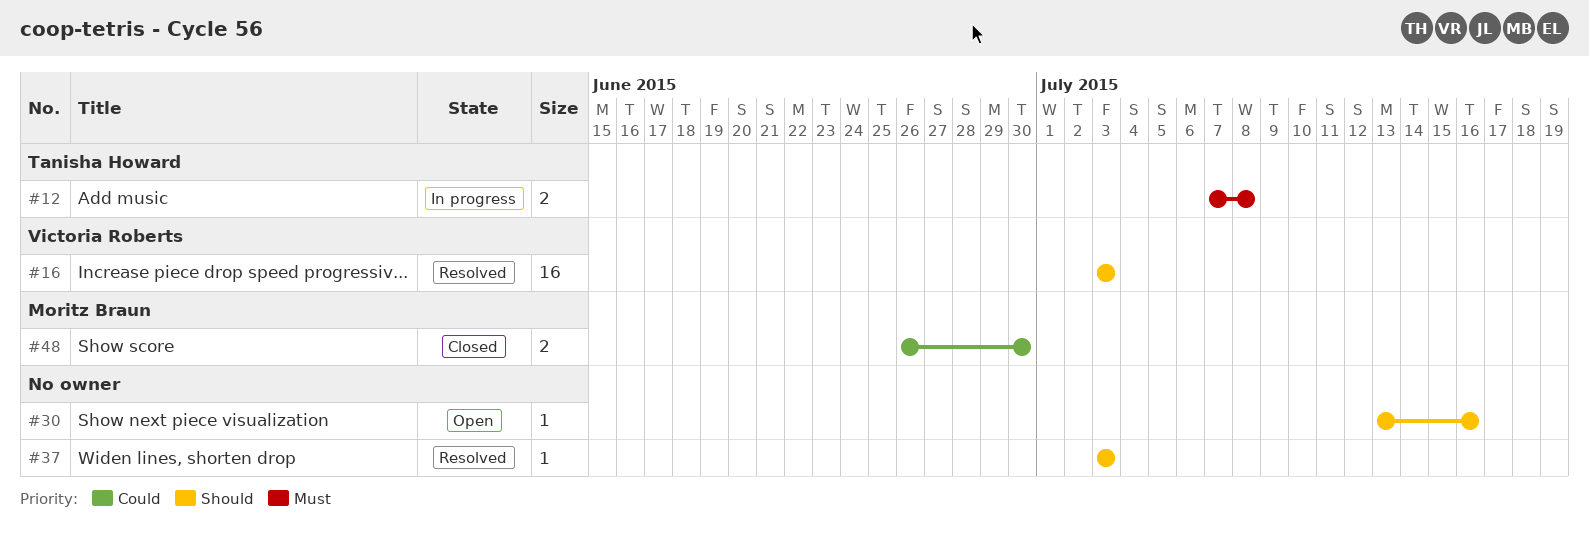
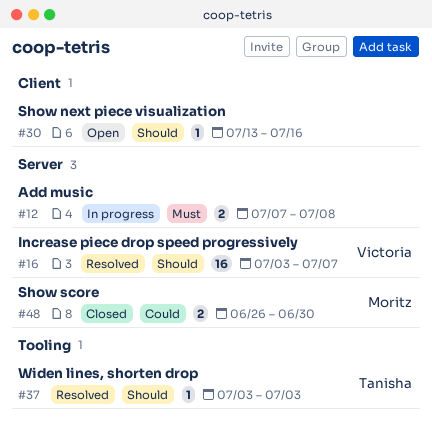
#12, owner: Tanisha Howard -> none
#16, due: Jul 3 -> Jul 7
#37, owner: none -> Tanisha Howard

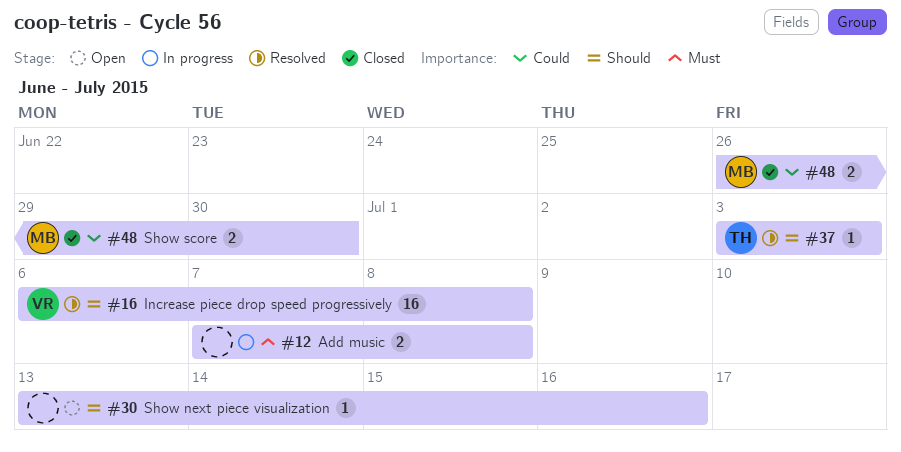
#16, start: Jul 3 -> Jul 6
#16, due: Jul 7 -> Jul 8

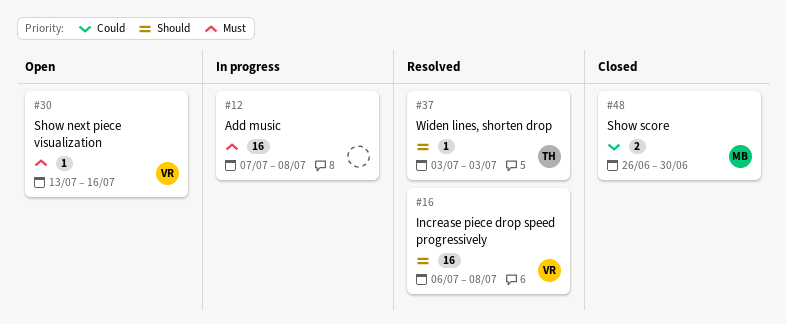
#12, estimate: 2 -> 16
#30, owner: none -> VR
#30, priority: Should -> Must

